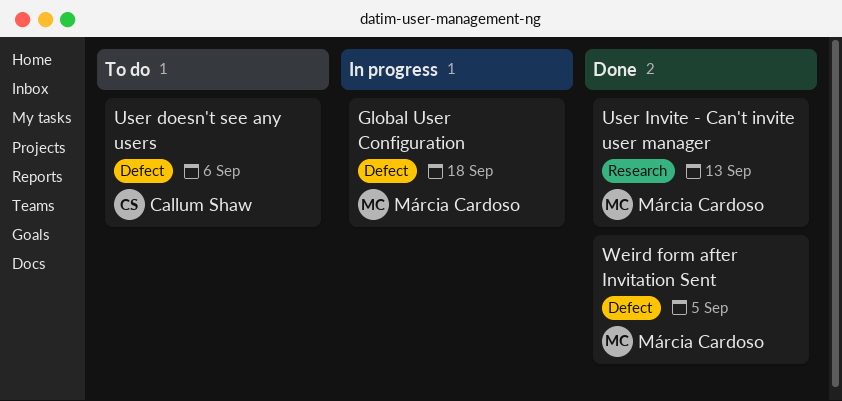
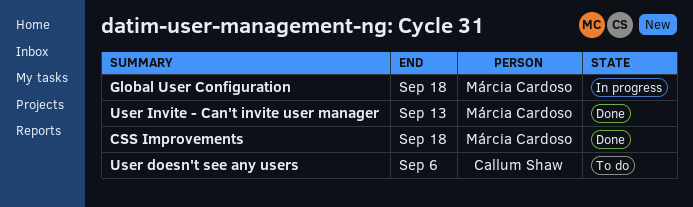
CSS Improvements: none -> present
Weird form after Invitation Sent: present -> none

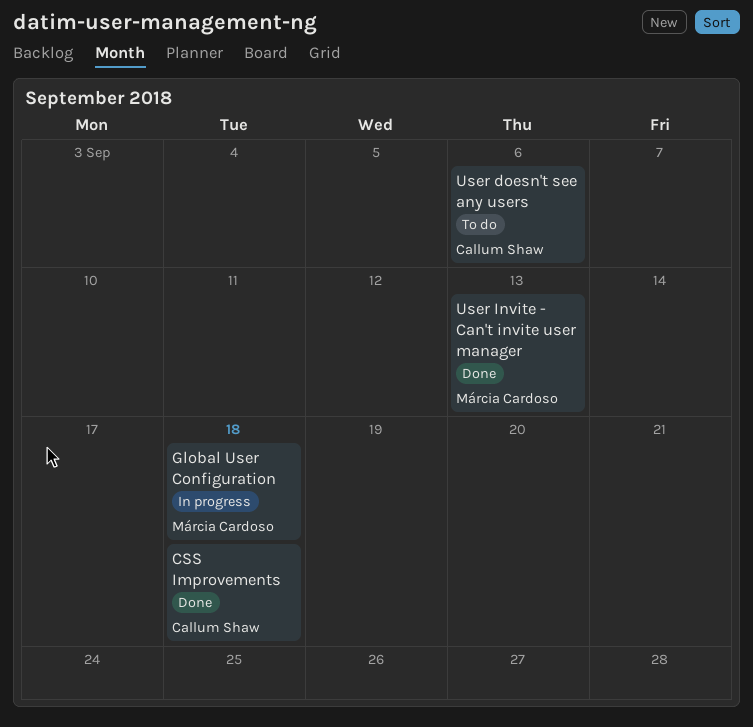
CSS Improvements, owner: Márcia Cardoso -> Callum Shaw

